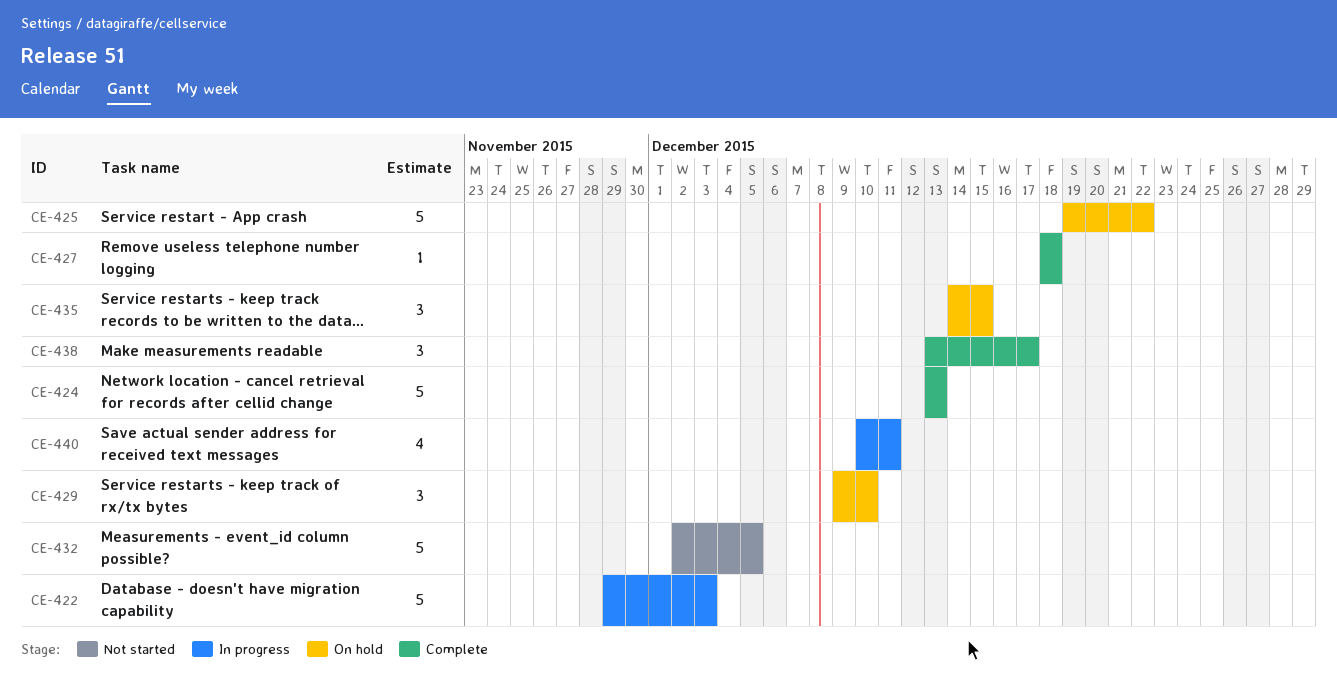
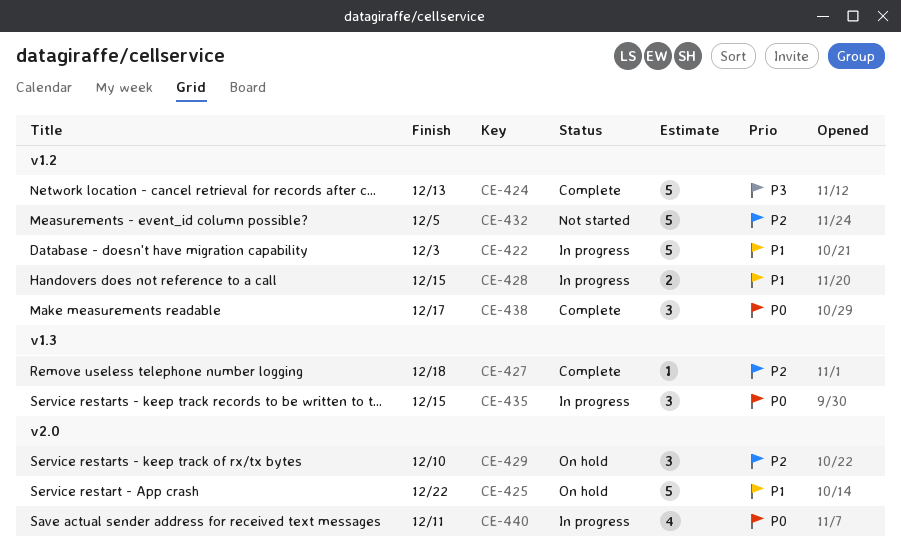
CE-428: none -> present
CE-435, status: On hold -> In progress

